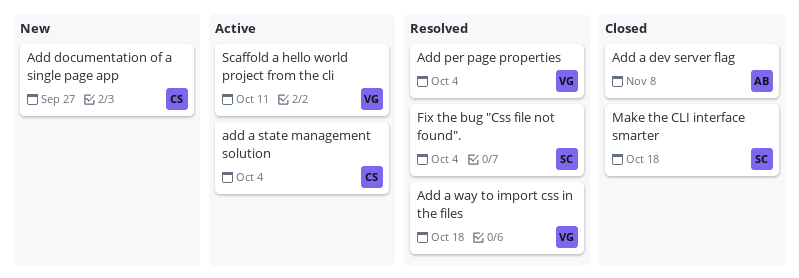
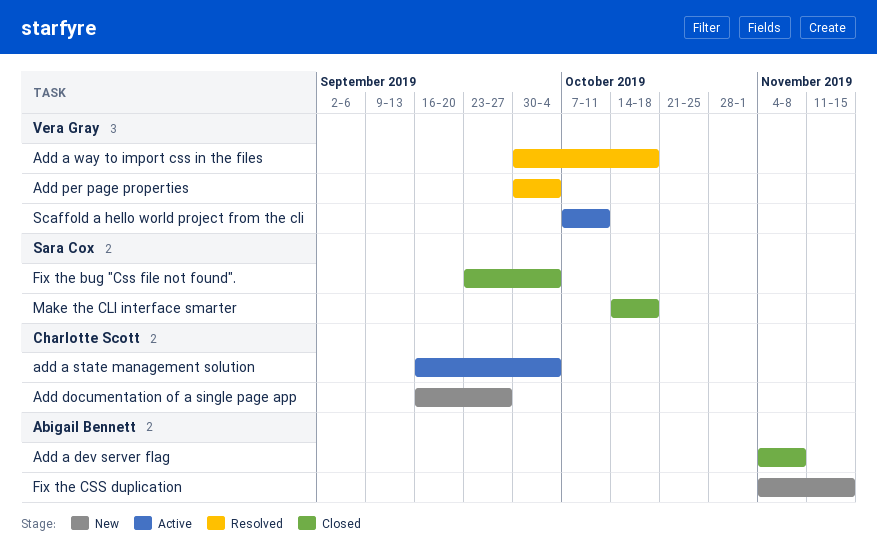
Fix the bug "Css file not found"., status: Resolved -> Closed
Fix the CSS duplication: none -> present

